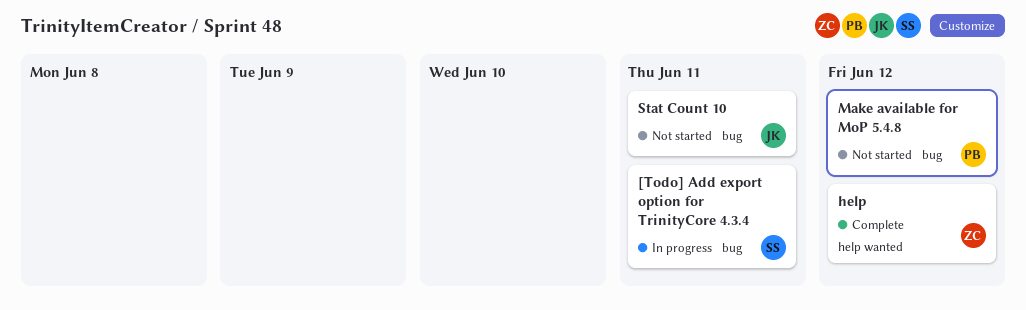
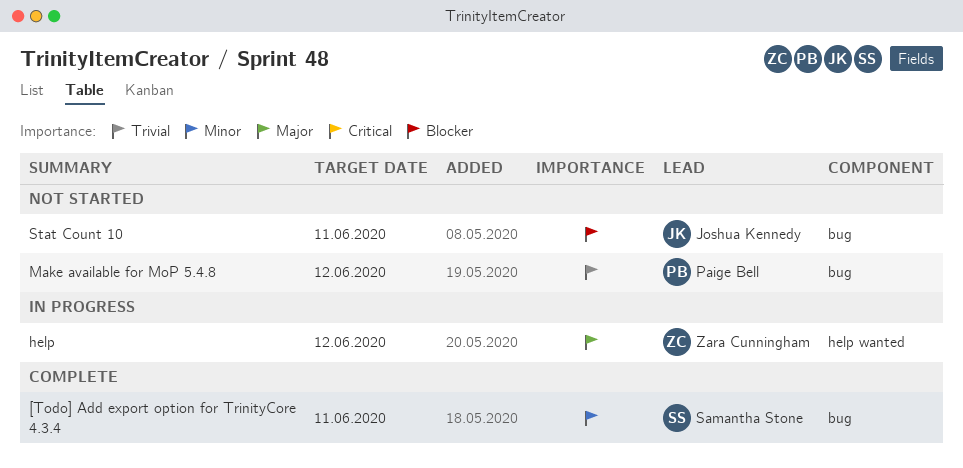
[Todo] Add export option for TrinityCore 4.3.4, status: In progress -> Complete
help, status: Complete -> In progress

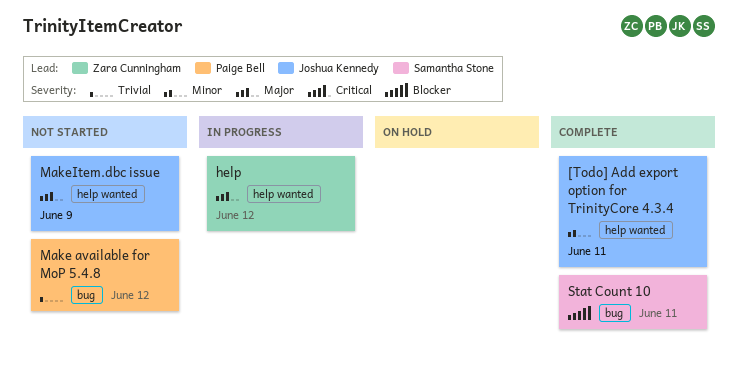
[Todo] Add export option for TrinityCore 4.3.4, owner: Samantha Stone -> Joshua Kennedy
[Todo] Add export option for TrinityCore 4.3.4, label: bug -> help wanted
MakeItem.dbc issue: none -> present
Stat Count 10, status: Not started -> Complete
Stat Count 10, owner: Joshua Kennedy -> Samantha Stone

